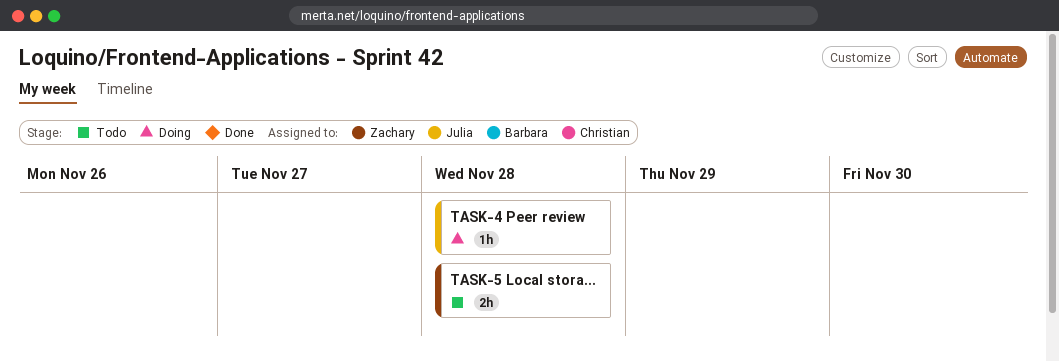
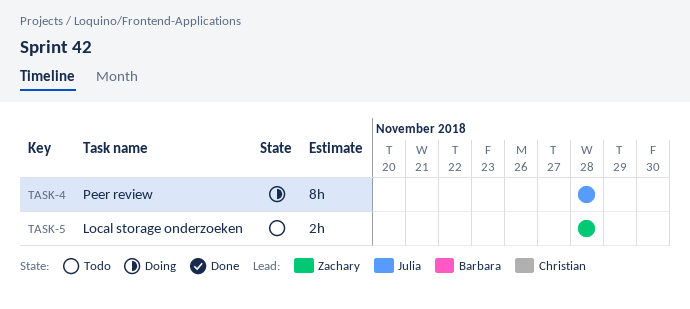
TASK-4, estimate: 1h -> 8h

